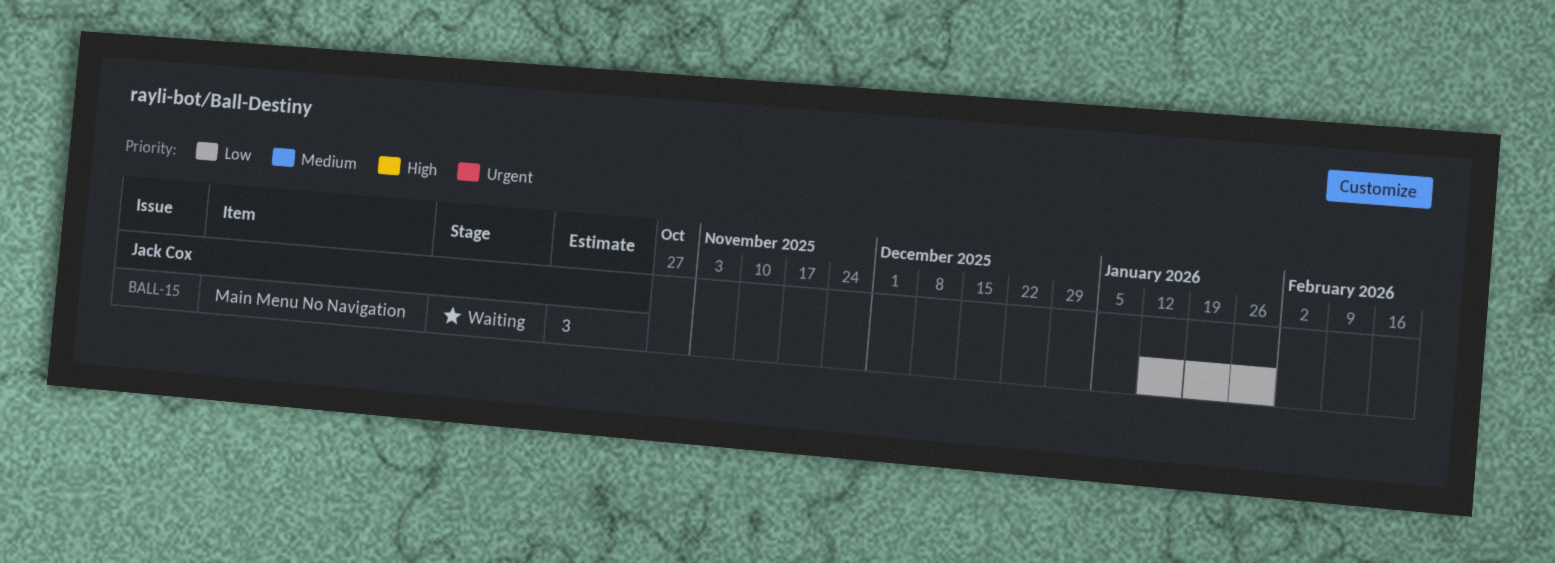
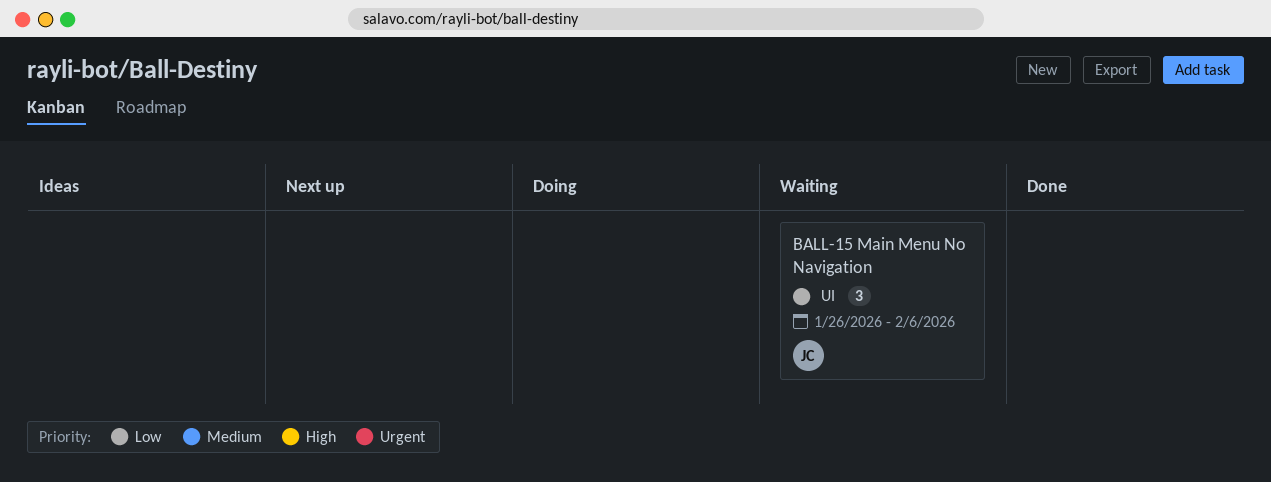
BALL-15, start: Jan 12 -> Jan 26
BALL-15, due: Jan 30 -> Feb 6

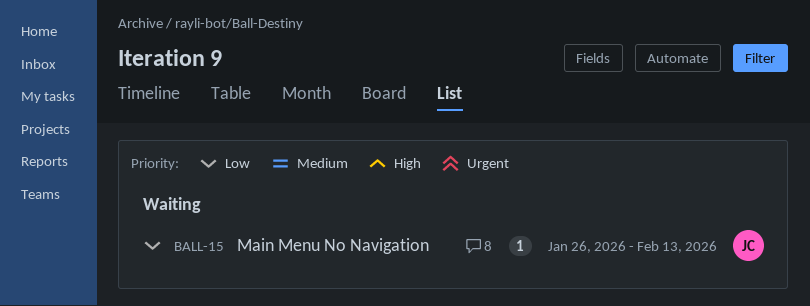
BALL-15, estimate: 3 -> 1
BALL-15, due: Feb 6 -> Feb 13

